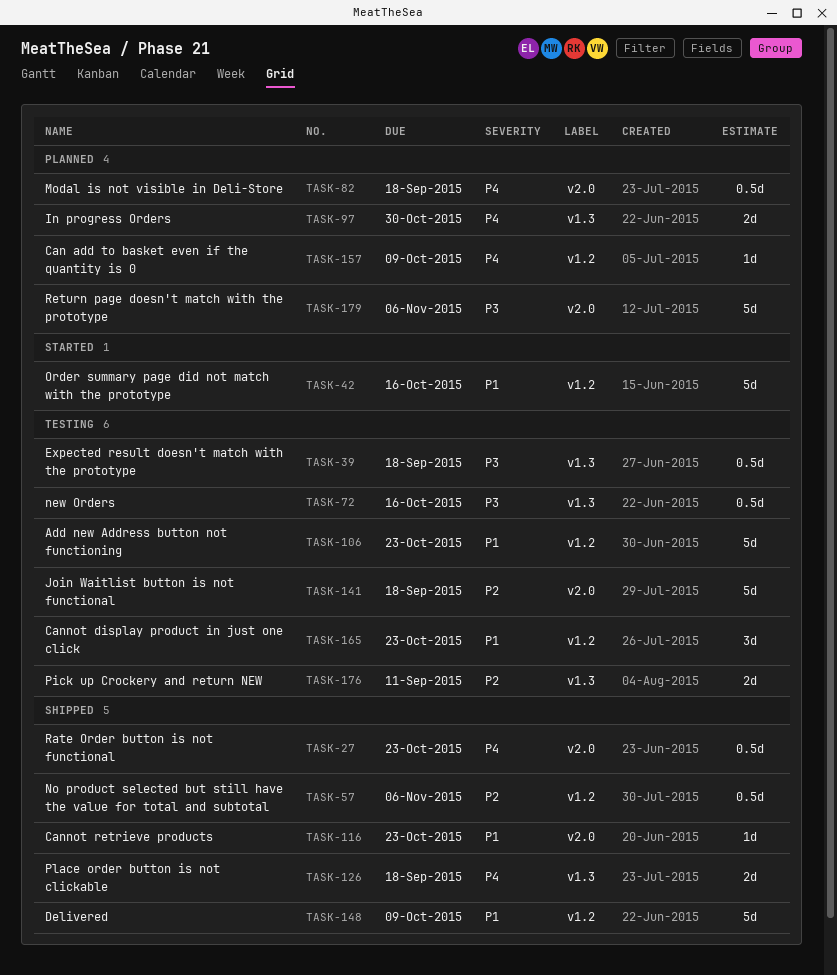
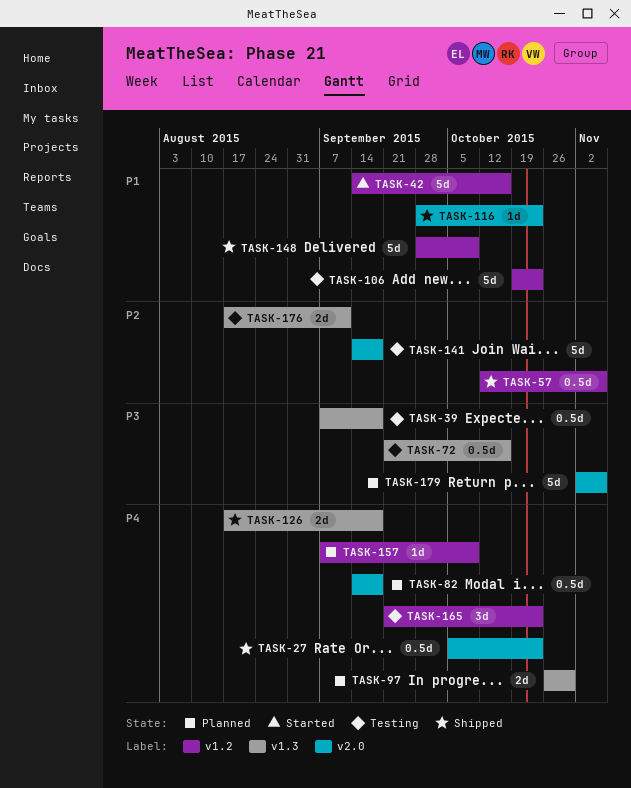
TASK-165, priority: P1 -> P4

